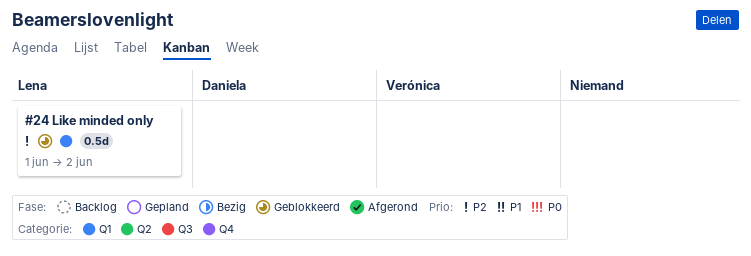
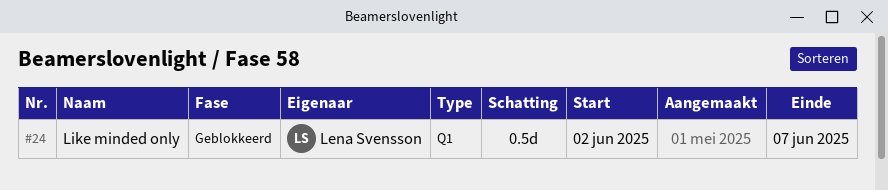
#24, start: Jun 1 -> Jun 2
#24, due: Jun 2 -> Jun 7

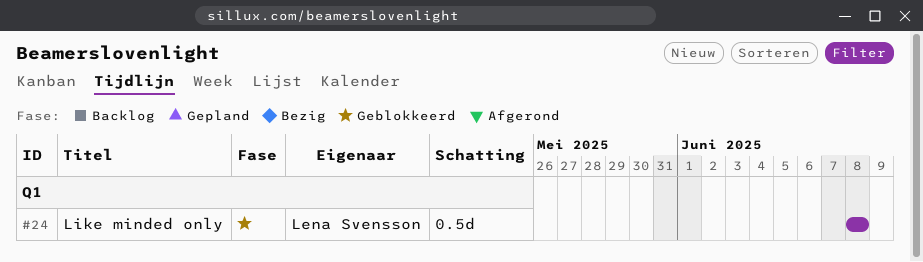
#24, start: Jun 2 -> Jun 8
#24, due: Jun 7 -> Jun 8

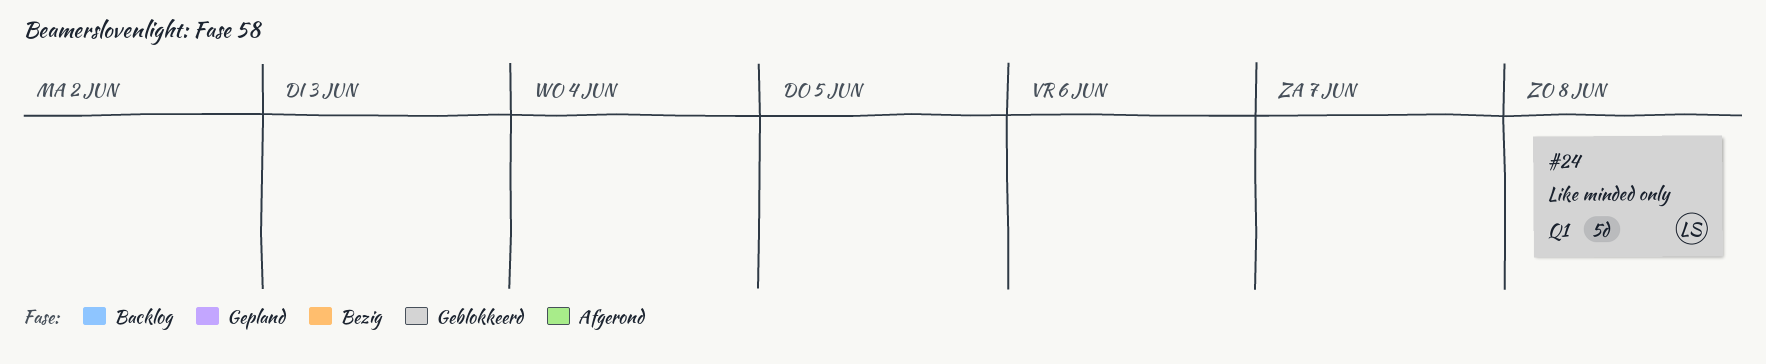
#24, estimate: 0.5d -> 5d

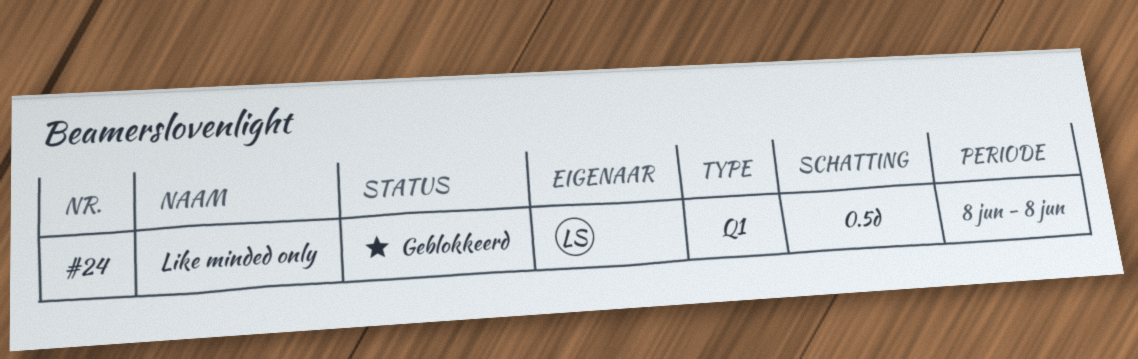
#24, estimate: 5d -> 0.5d

